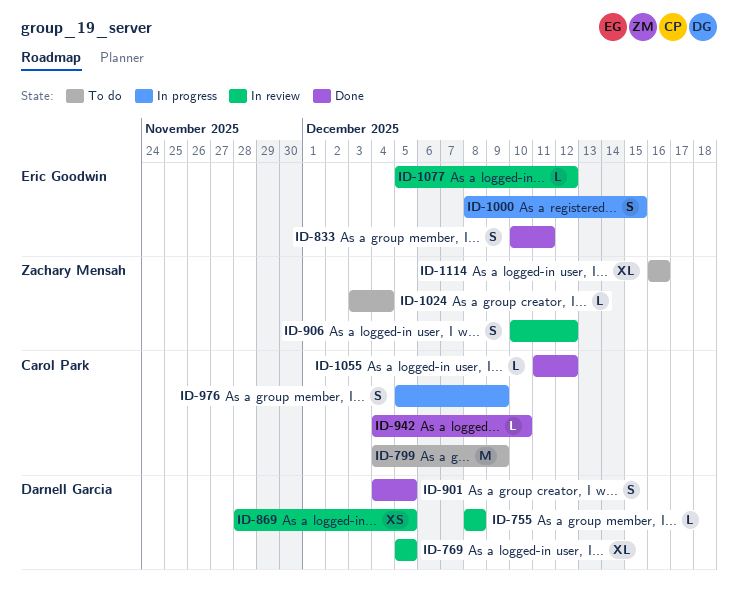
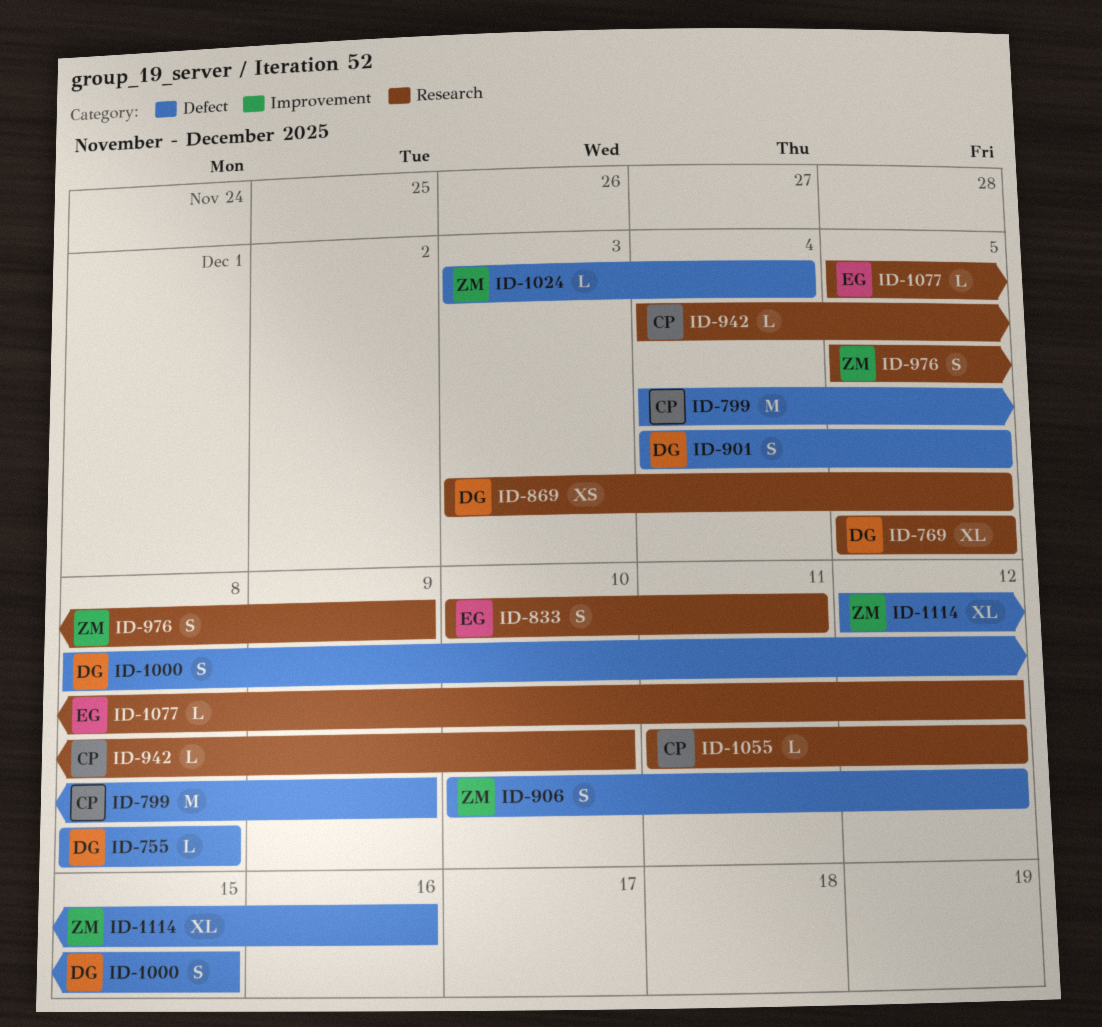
ID-869, start: Nov 28 -> Dec 3
ID-976, owner: Carol Park -> Zachary Mensah
ID-1000, owner: Eric Goodwin -> Darnell Garcia
ID-1114, start: Dec 16 -> Dec 12

